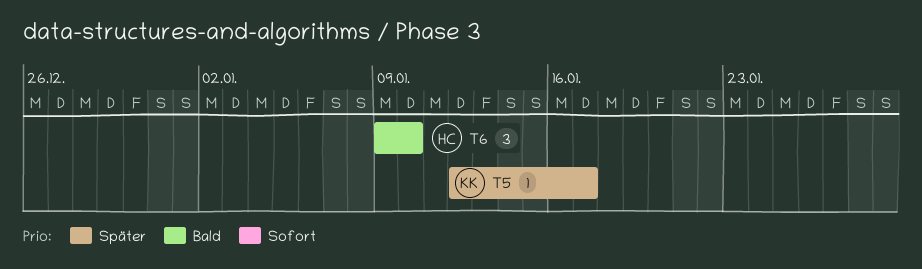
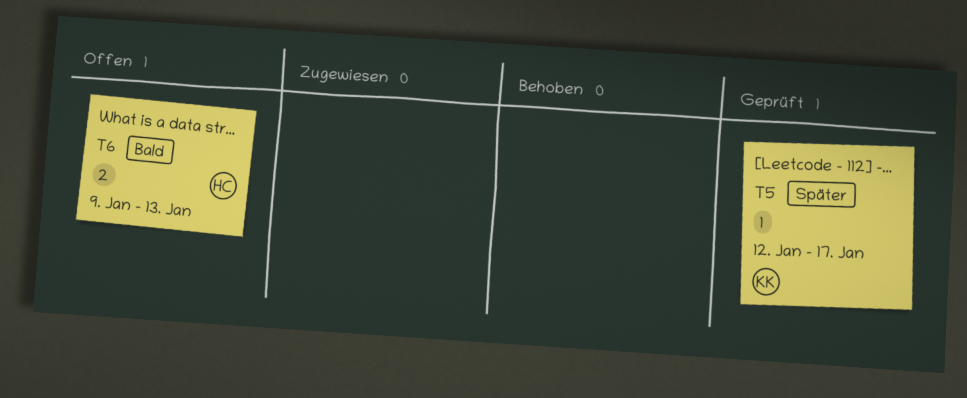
T6, estimate: 3 -> 2
T6, due: Jan 10 -> Jan 13

